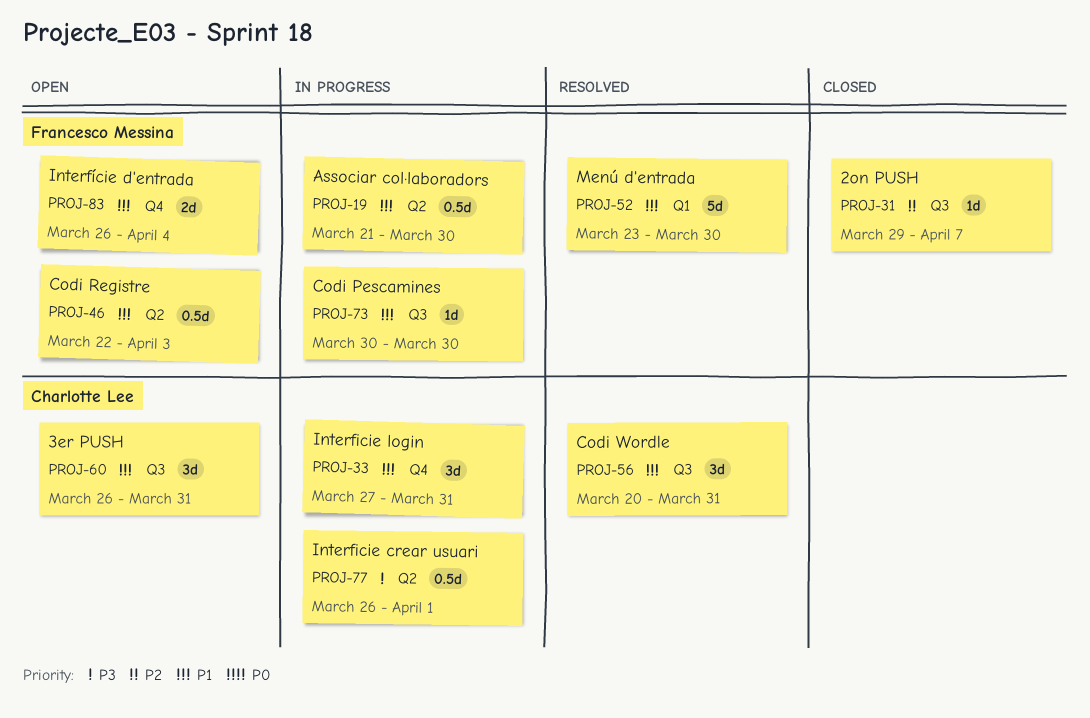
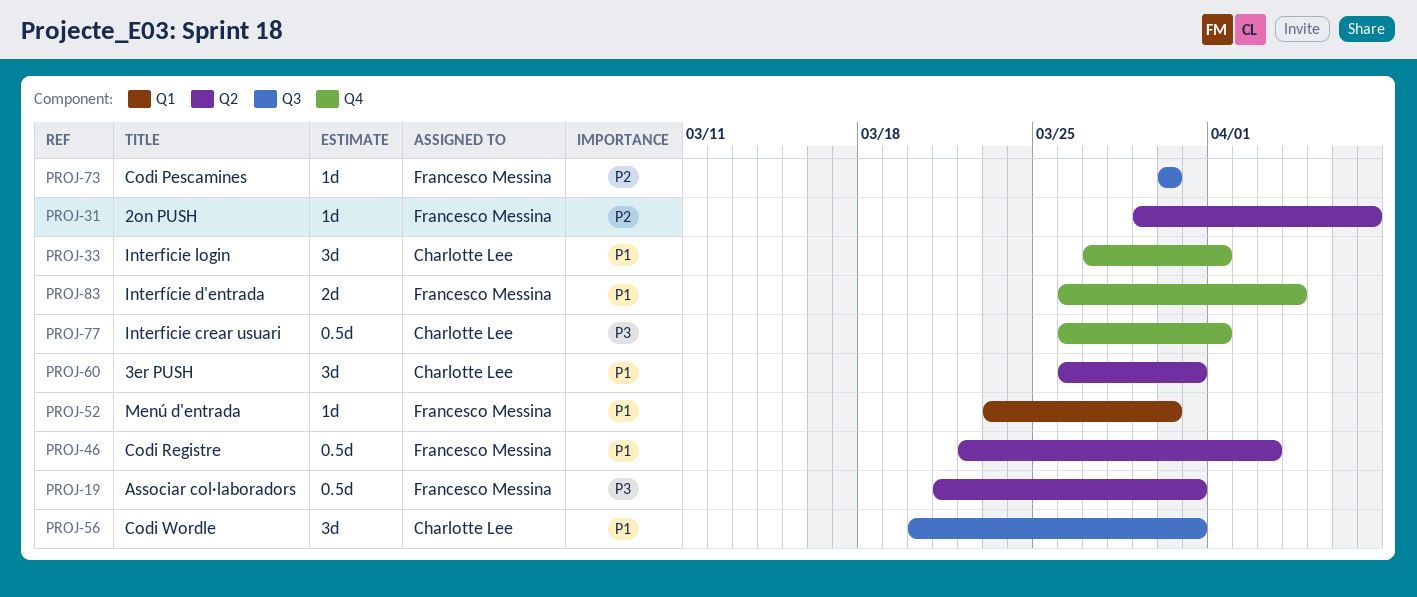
PROJ-19, priority: P1 -> P3
PROJ-19, due: Mar 30 -> Mar 31
PROJ-31, label: Q3 -> Q2
PROJ-33, due: Mar 31 -> Apr 1
PROJ-52, estimate: 5d -> 1d
PROJ-60, label: Q3 -> Q2
PROJ-73, priority: P1 -> P2
PROJ-77, label: Q2 -> Q4

